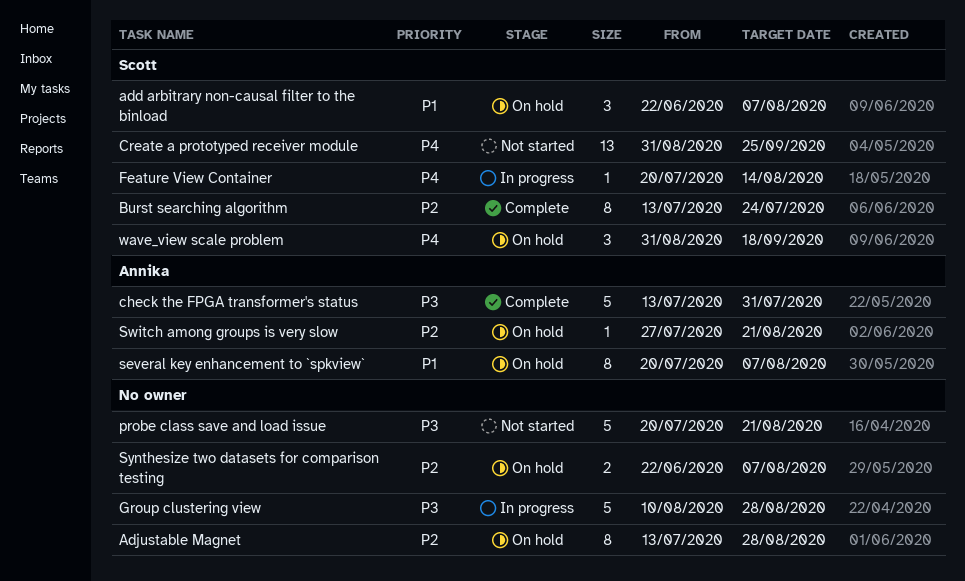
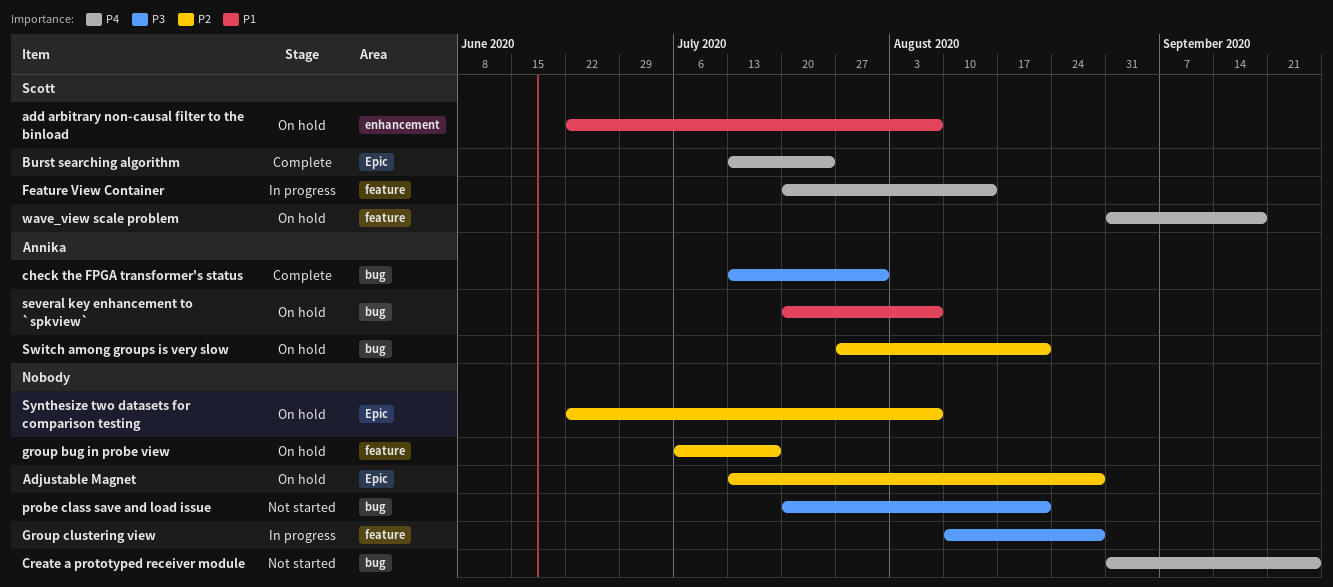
Burst searching algorithm, priority: P2 -> P4
Create a prototyped receiver module, owner: Scott -> none
group bug in probe view: none -> present

